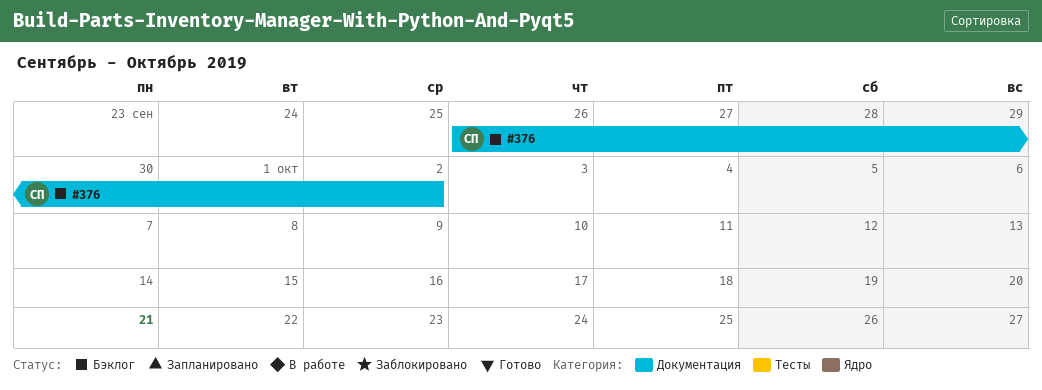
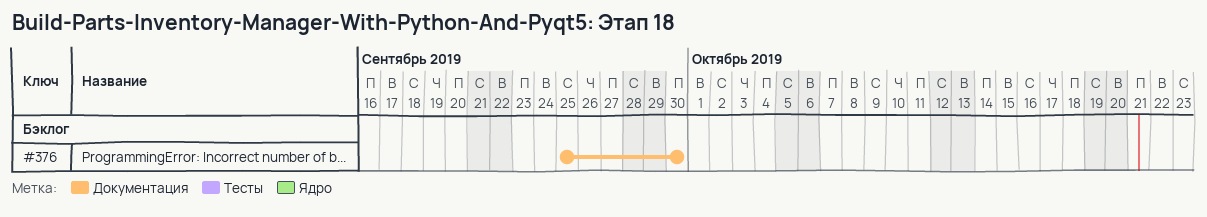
#376, start: Sep 26 -> Sep 25
#376, due: Oct 2 -> Sep 30

